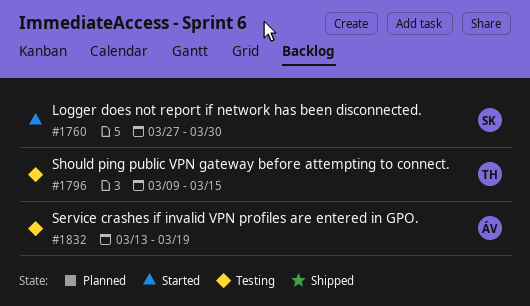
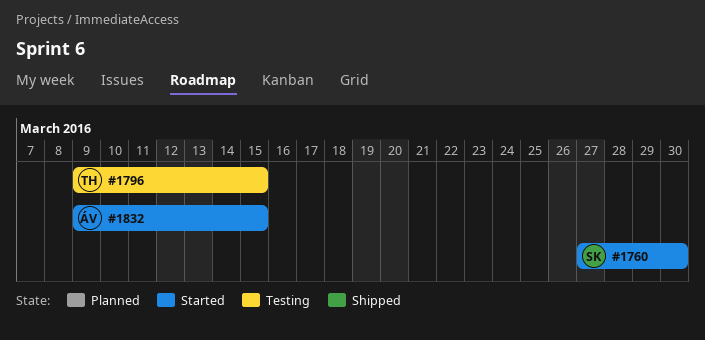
#1832, status: Testing -> Started
#1832, start: Mar 13 -> Mar 9
#1832, due: Mar 19 -> Mar 15

